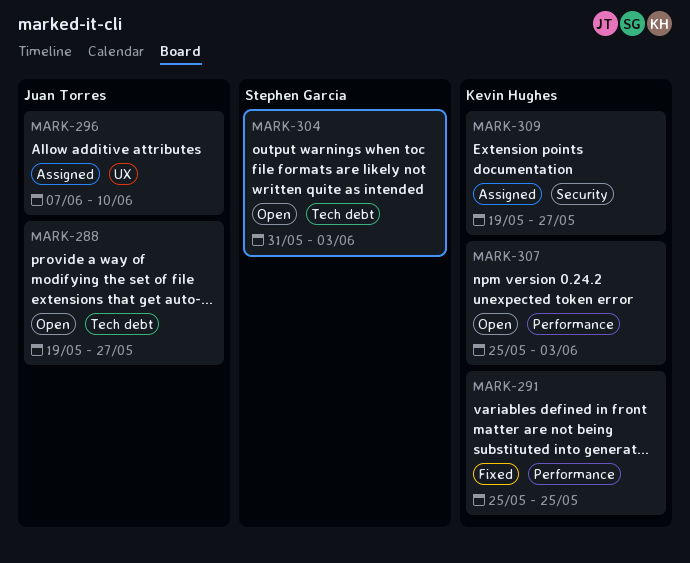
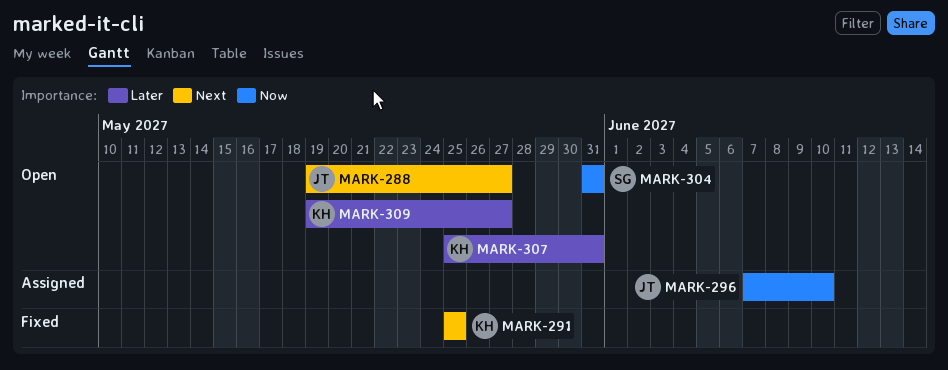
MARK-304, due: Jun 3 -> May 31
MARK-307, due: Jun 3 -> May 31
MARK-309, status: Assigned -> Open

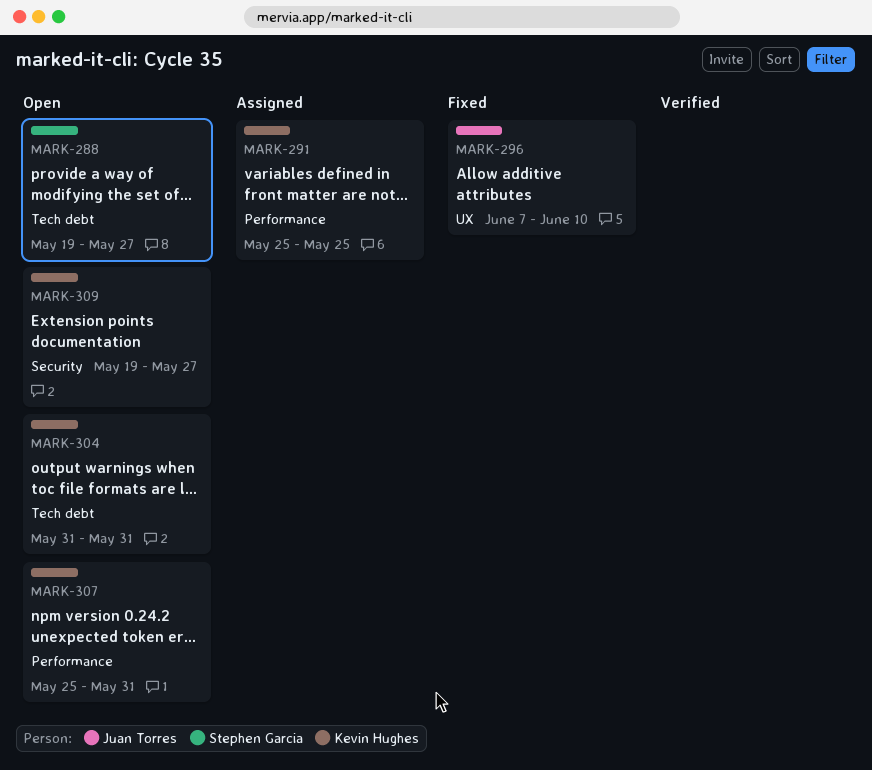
MARK-288, owner: Juan Torres -> Stephen Garcia
MARK-291, status: Fixed -> Assigned
MARK-296, status: Assigned -> Fixed
MARK-304, owner: Stephen Garcia -> Kevin Hughes

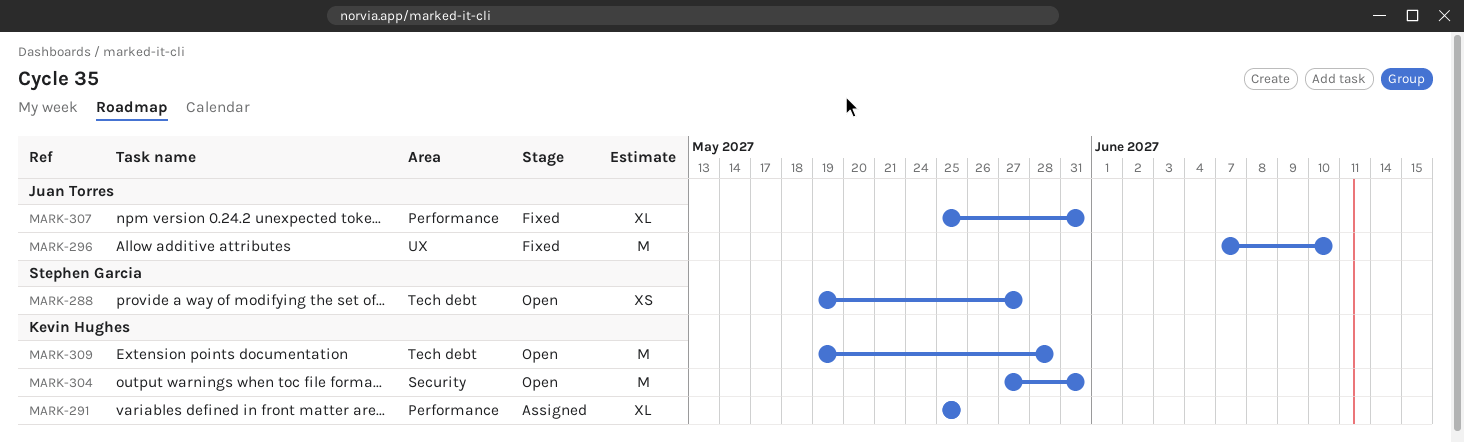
MARK-304, label: Tech debt -> Security
MARK-304, start: May 31 -> May 27
MARK-307, status: Open -> Fixed
MARK-307, owner: Kevin Hughes -> Juan Torres
MARK-309, label: Security -> Tech debt
MARK-309, due: May 27 -> May 28

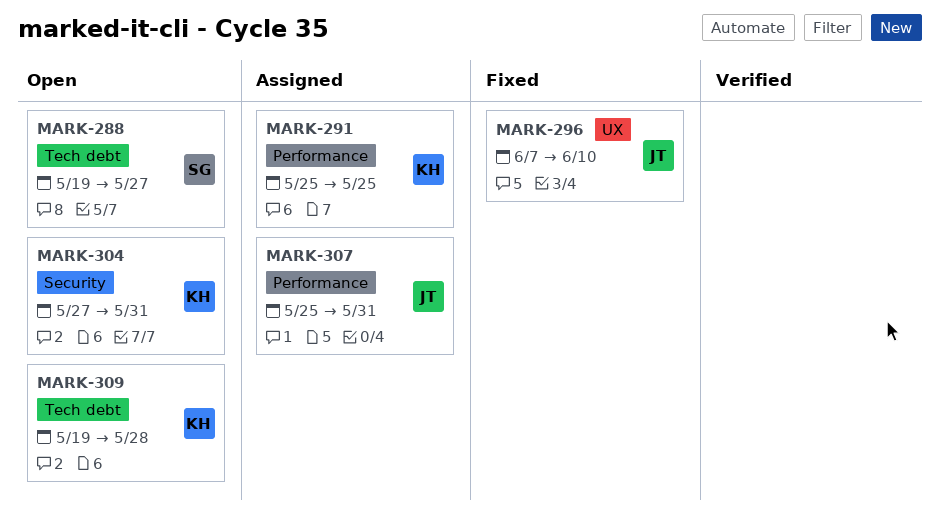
MARK-307, status: Fixed -> Assigned

